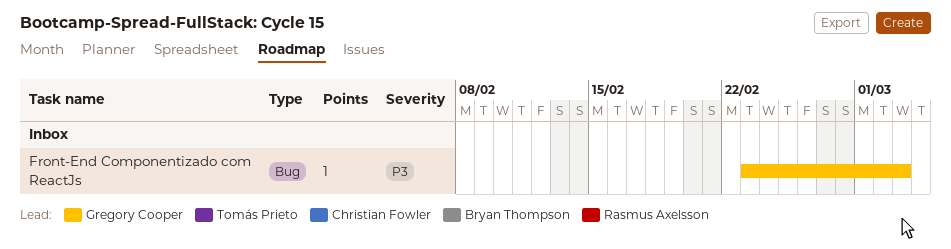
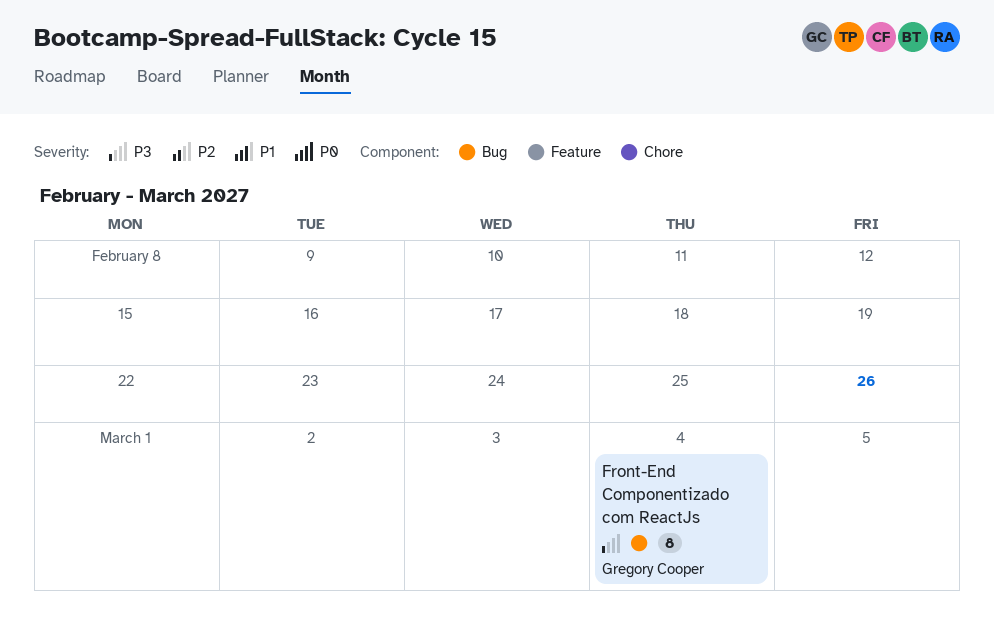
Front-End Componentizado com ReactJs, estimate: 1 -> 8
Front-End Componentizado com ReactJs, due: Mar 3 -> Mar 4

